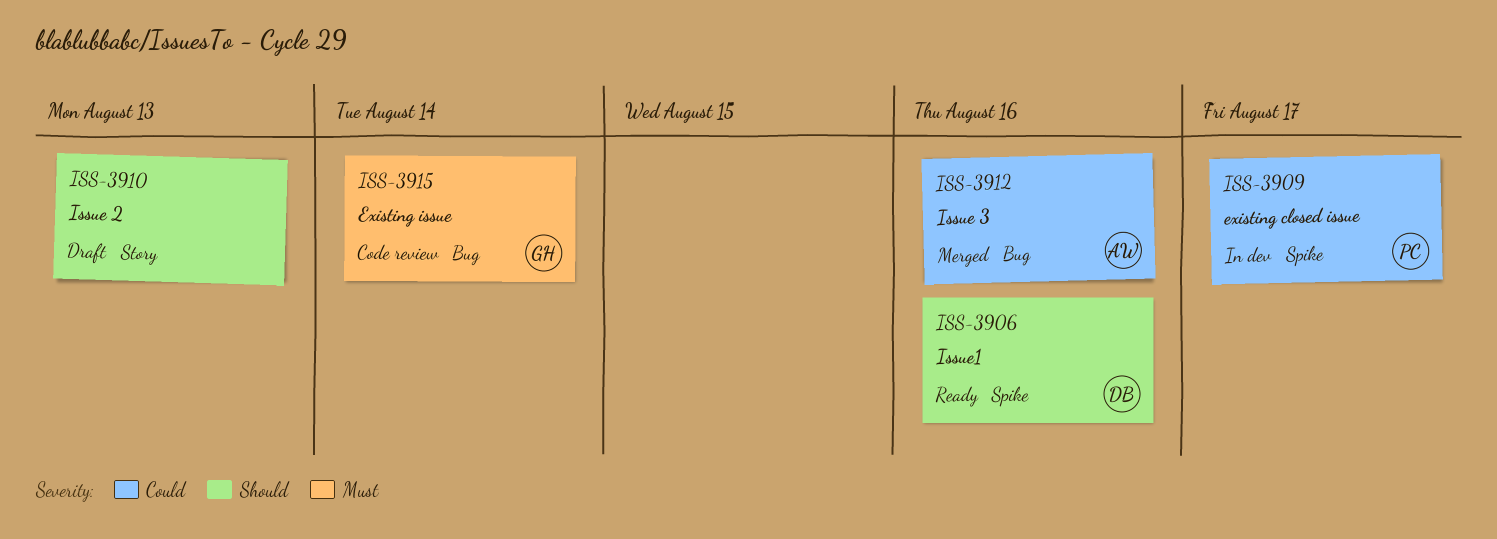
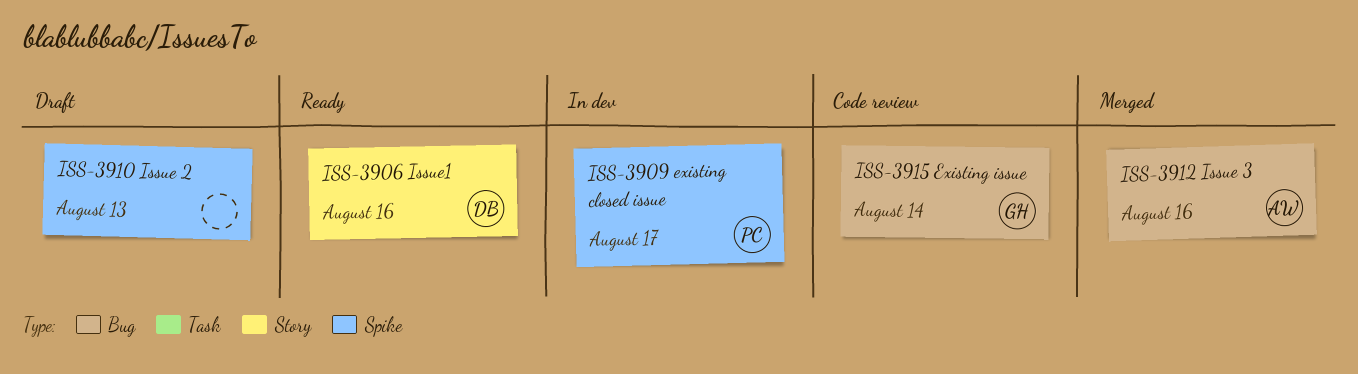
ISS-3906, label: Spike -> Story
ISS-3910, label: Story -> Spike

